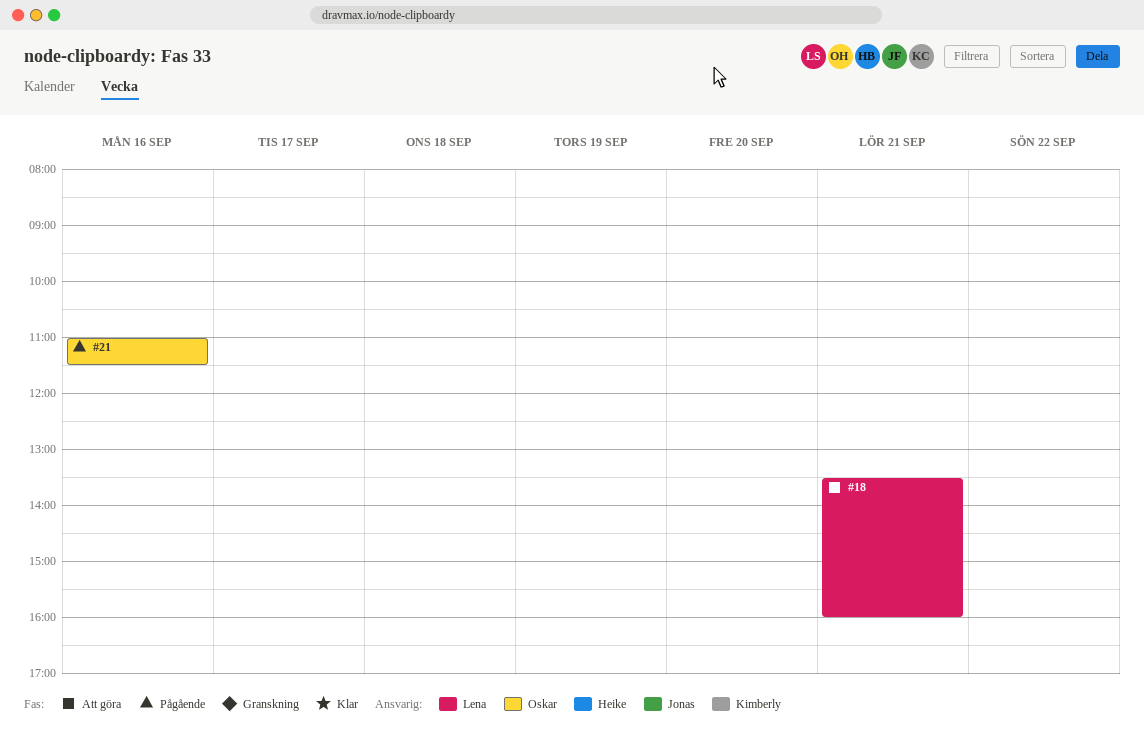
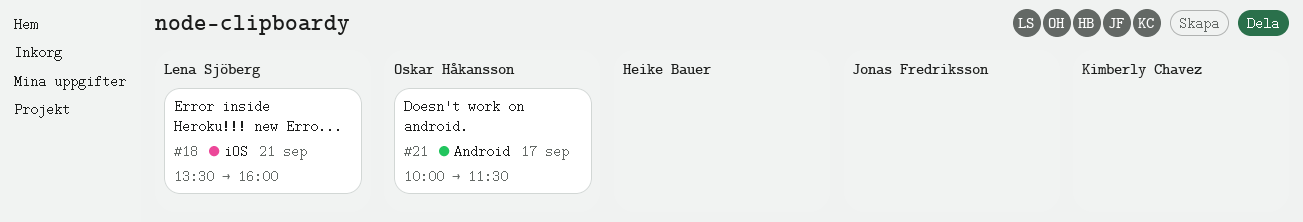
#21, day: Sep 16 -> Sep 17
#21, begins: 11:00 -> 10:00

